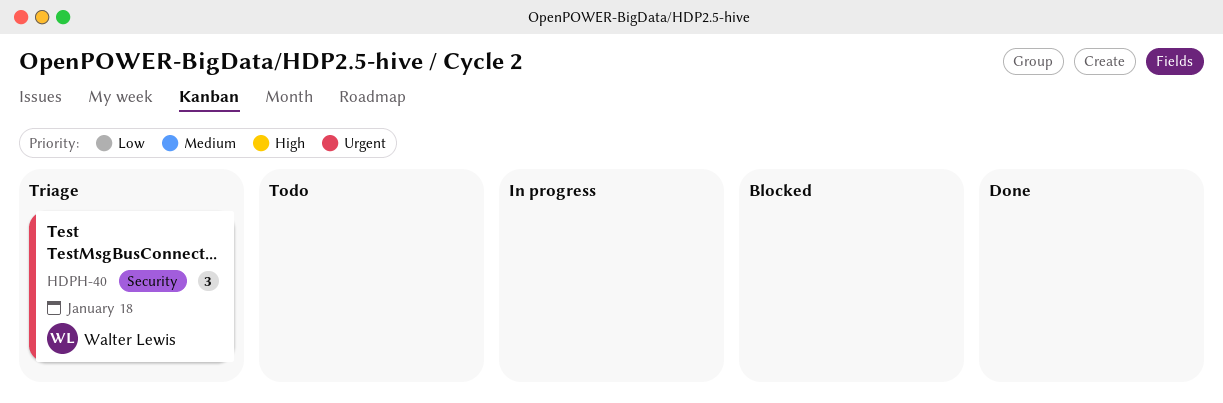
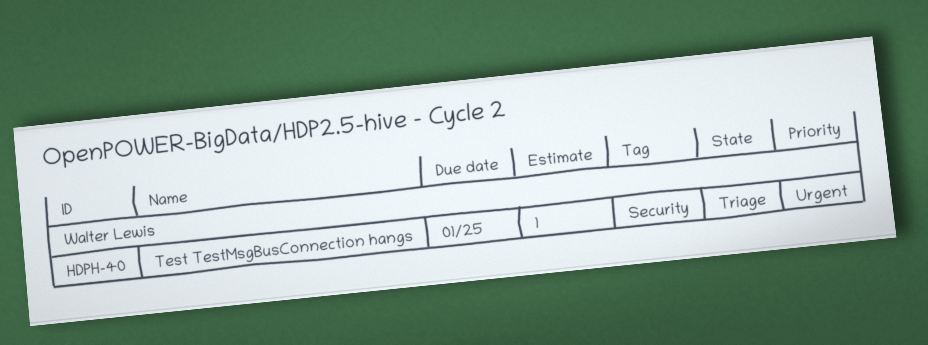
HDPH-40, estimate: 3 -> 1
HDPH-40, due: Jan 18 -> Jan 25

